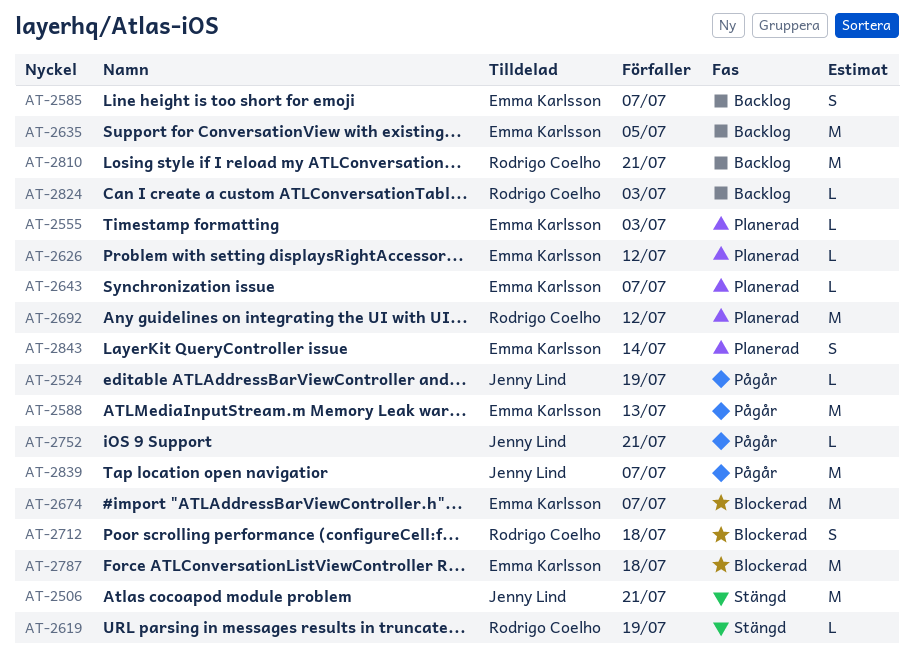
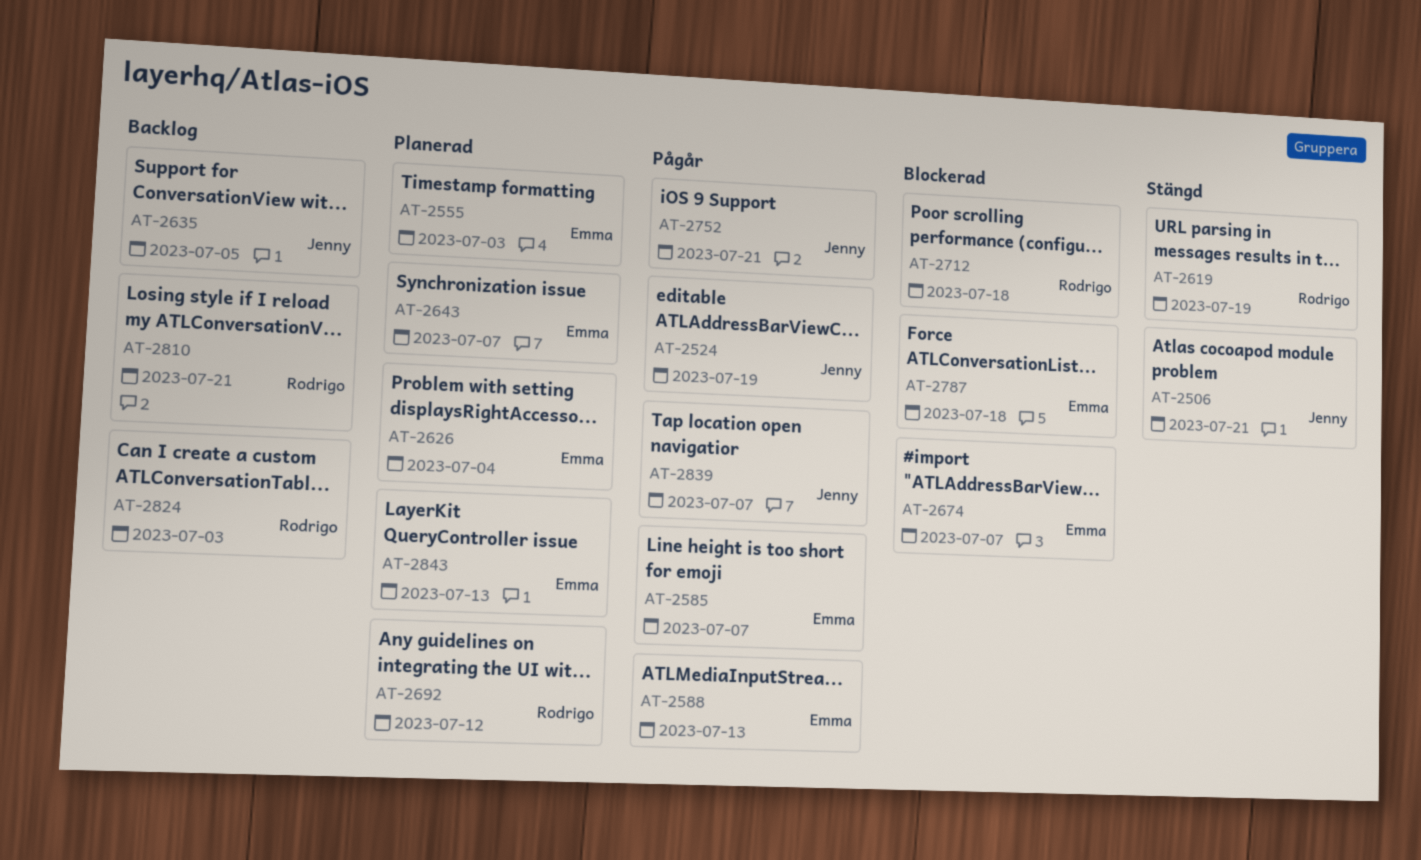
AT-2585, status: Backlog -> Pågår
AT-2626, due: Jul 12 -> Jul 4
AT-2635, owner: Emma Karlsson -> Jenny Lind
AT-2843, due: Jul 14 -> Jul 13

